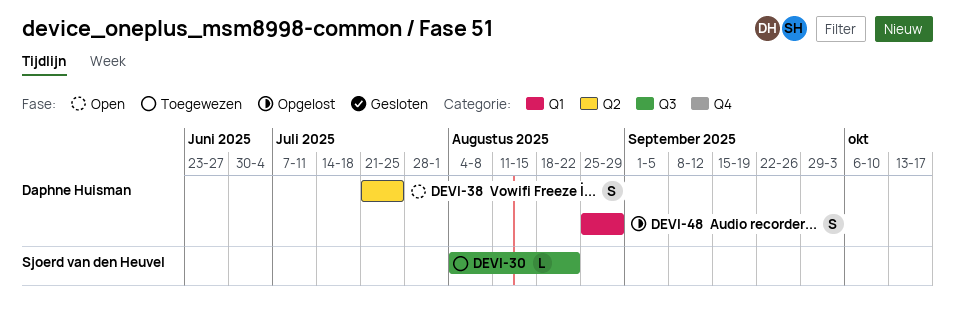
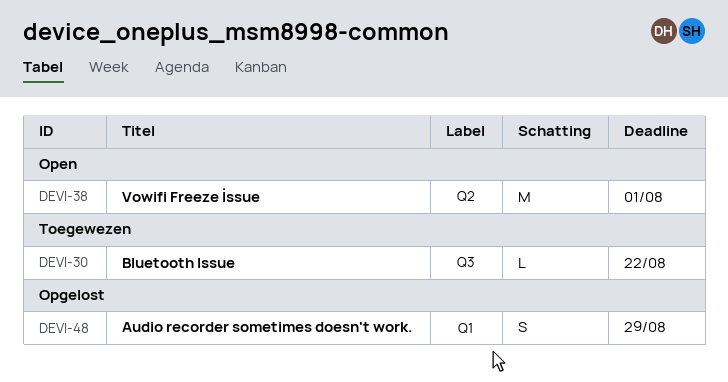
DEVI-38, estimate: S -> M
DEVI-38, due: Jul 25 -> Aug 1

